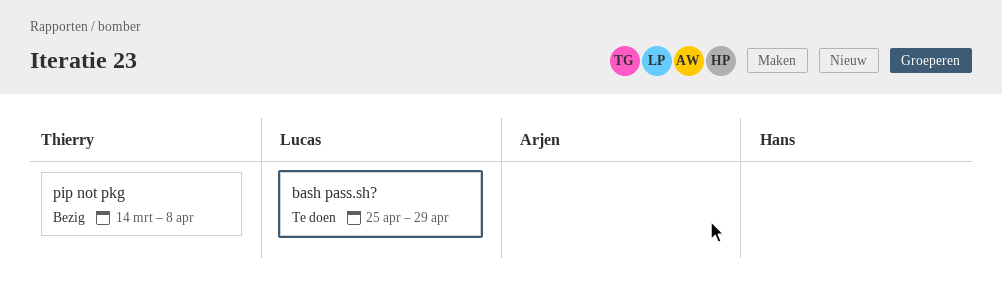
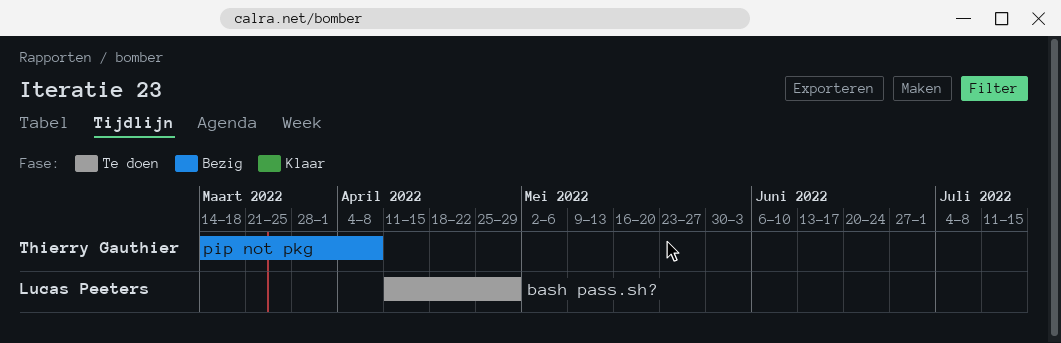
bash pass.sh?, start: Apr 25 -> Apr 11

